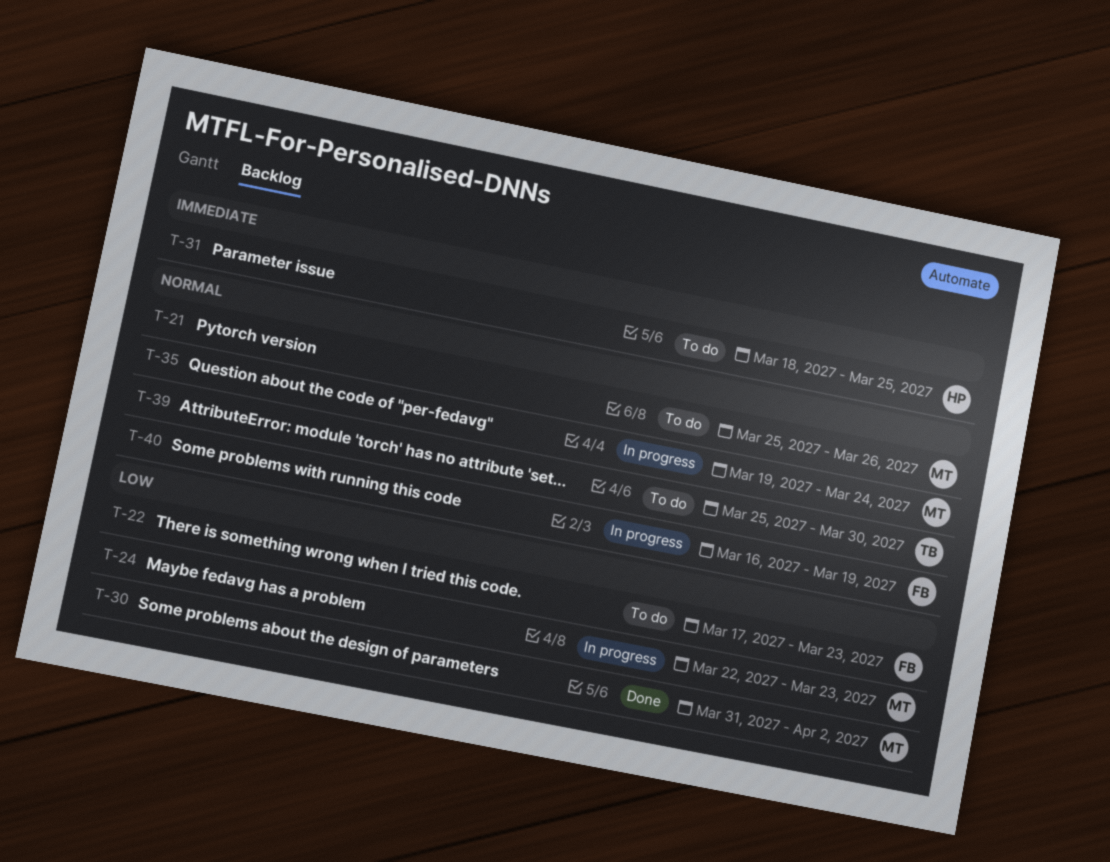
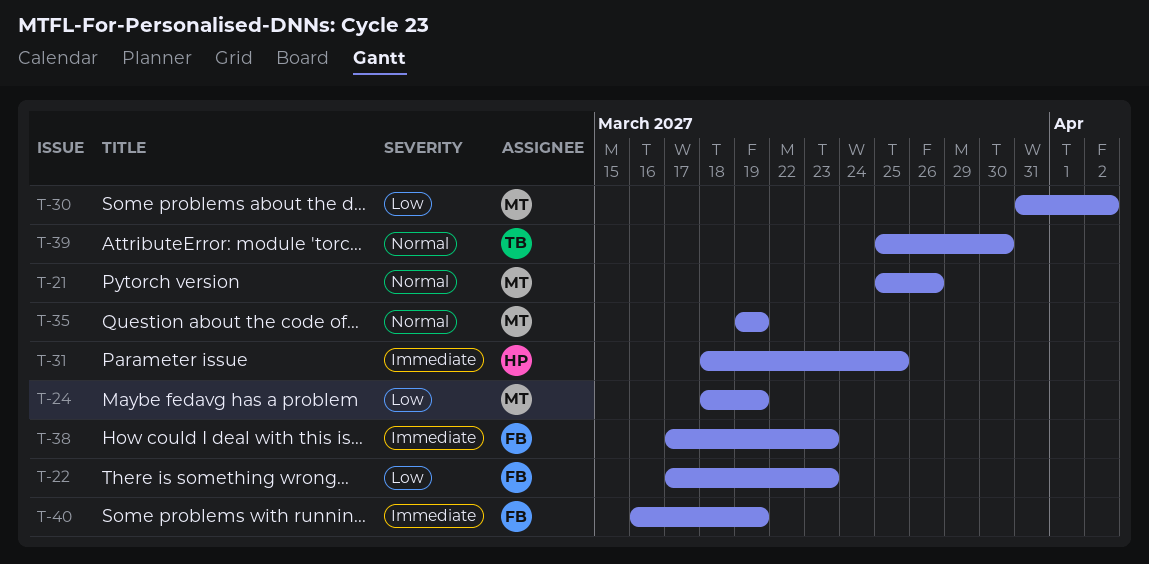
T-24, start: Mar 22 -> Mar 18
T-24, due: Mar 23 -> Mar 19
T-35, due: Mar 24 -> Mar 19
T-38: none -> present
T-40, priority: Normal -> Immediate

